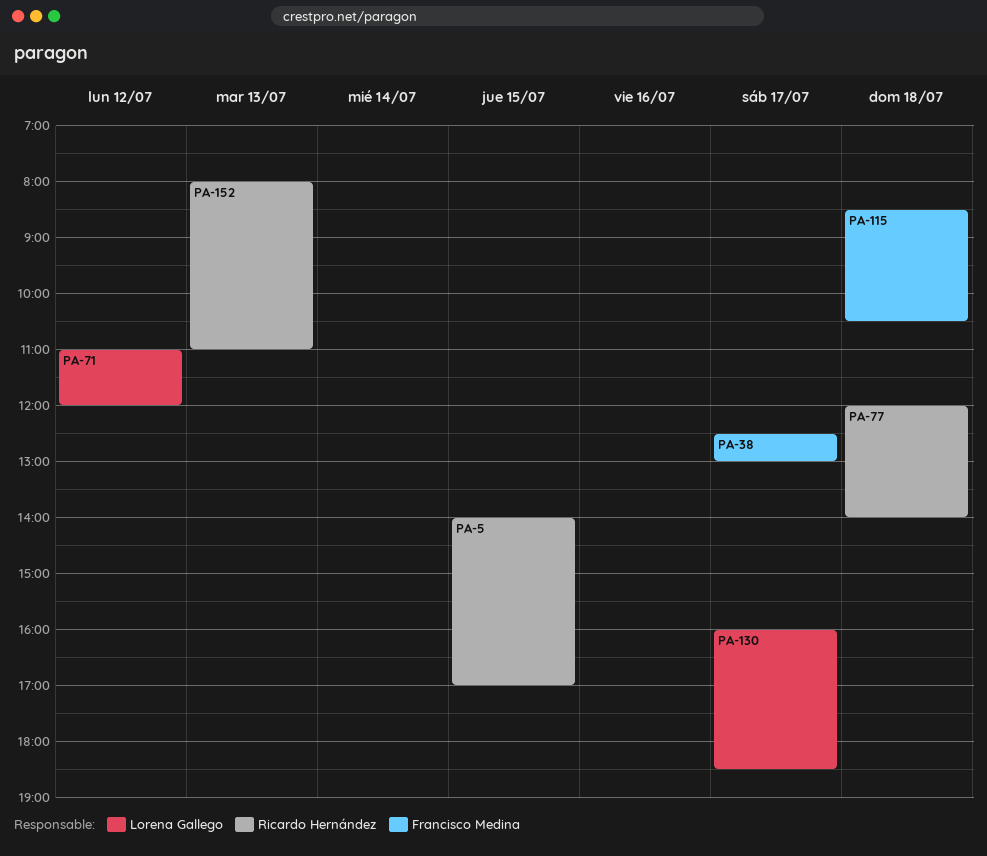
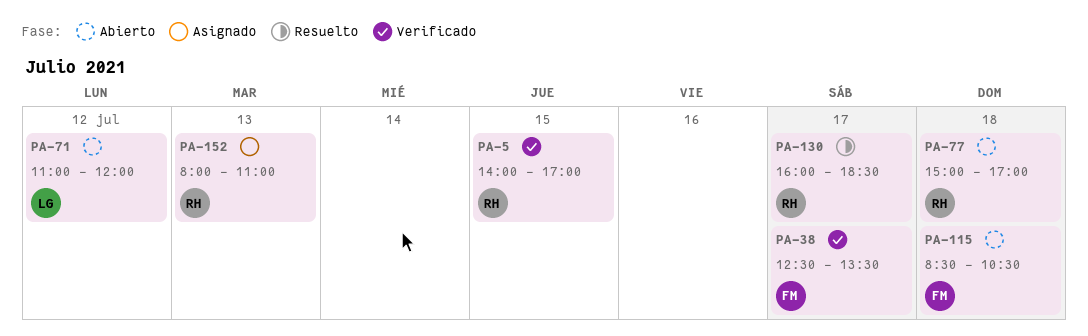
PA-38, ends: 13:00 -> 13:30
PA-77, begins: 12:00 -> 15:00
PA-77, ends: 14:00 -> 17:00
PA-130, owner: Lorena Gallego -> Ricardo Hernández

